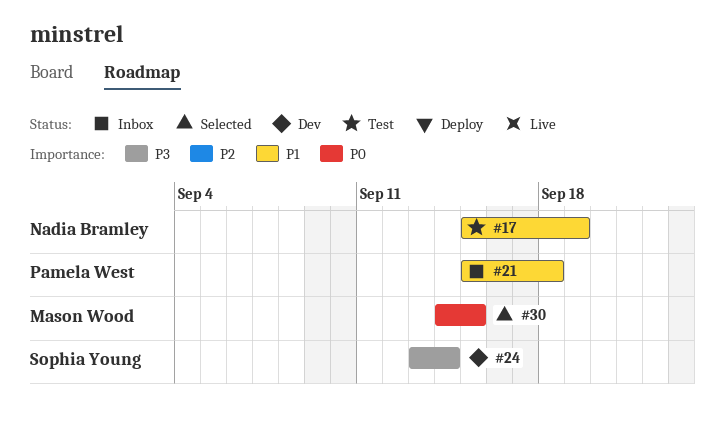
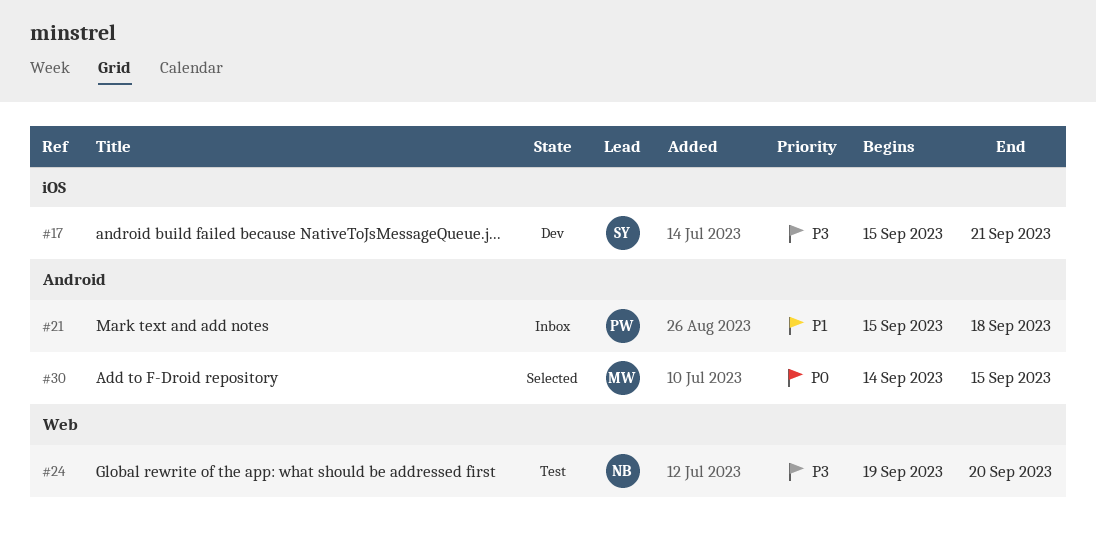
#17, status: Test -> Dev
#17, owner: Nadia Bramley -> Sophia Young
#17, priority: P1 -> P3
#17, due: Sep 19 -> Sep 21
#24, status: Dev -> Test
#24, owner: Sophia Young -> Nadia Bramley
#24, start: Sep 13 -> Sep 19
#24, due: Sep 14 -> Sep 20

